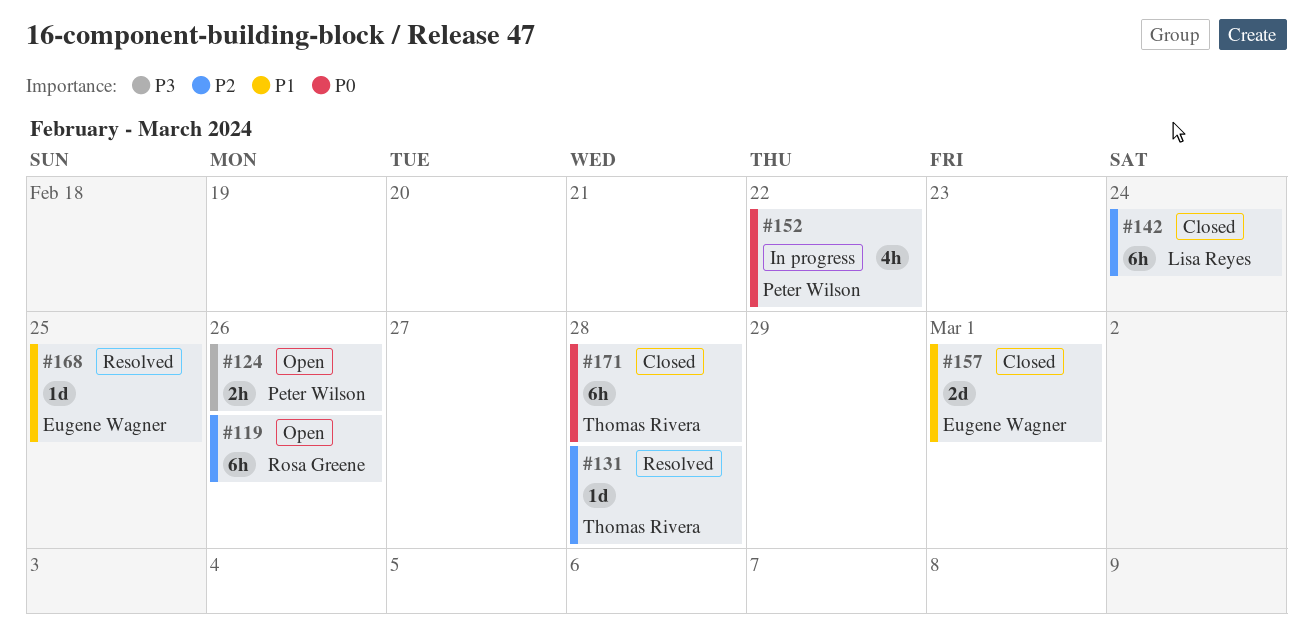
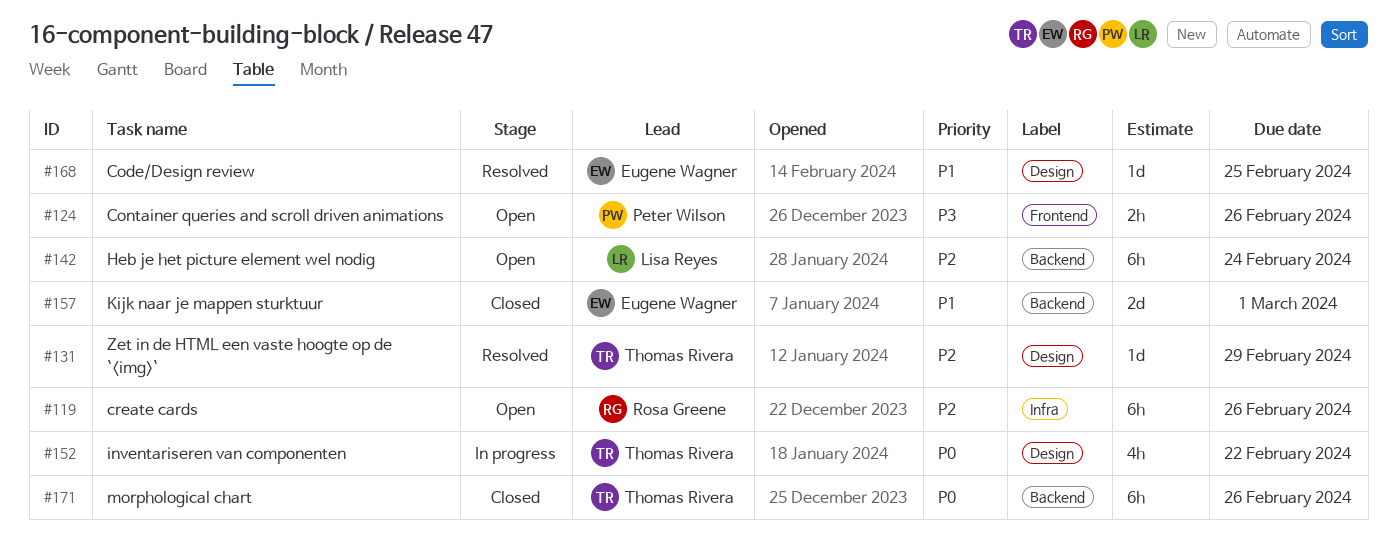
#131, due: Feb 28 -> Feb 29
#142, status: Closed -> Open
#152, owner: Peter Wilson -> Thomas Rivera
#171, due: Feb 28 -> Feb 26

